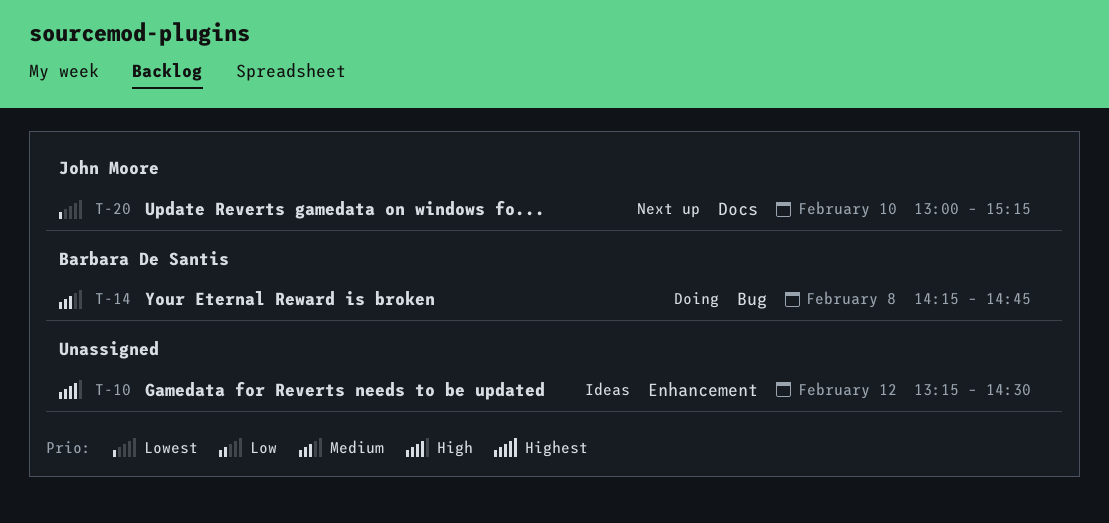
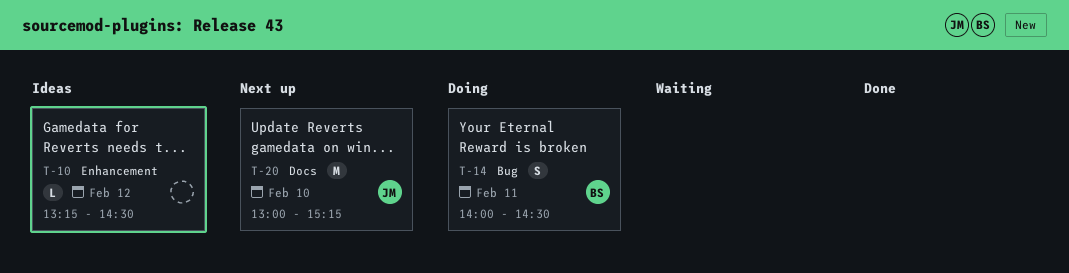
T-14, day: Feb 8 -> Feb 11
T-14, begins: 14:15 -> 14:00
T-14, ends: 14:45 -> 14:30

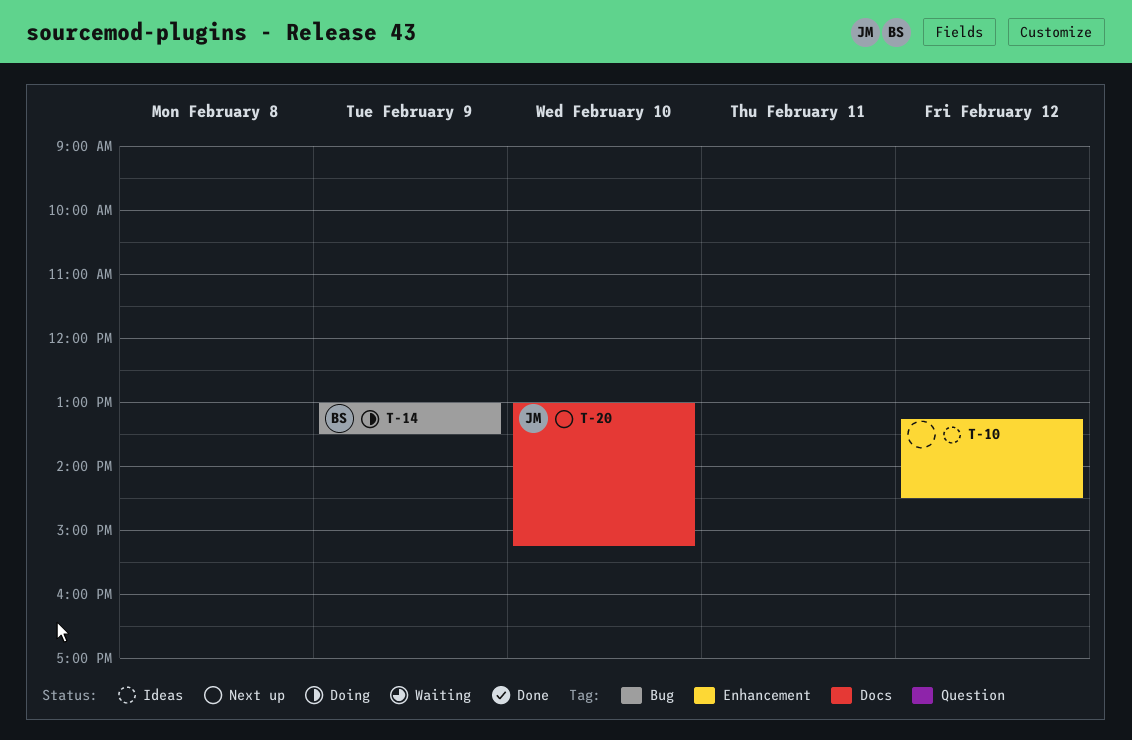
T-14, day: Feb 11 -> Feb 9
T-14, begins: 14:00 -> 13:00
T-14, ends: 14:30 -> 13:30

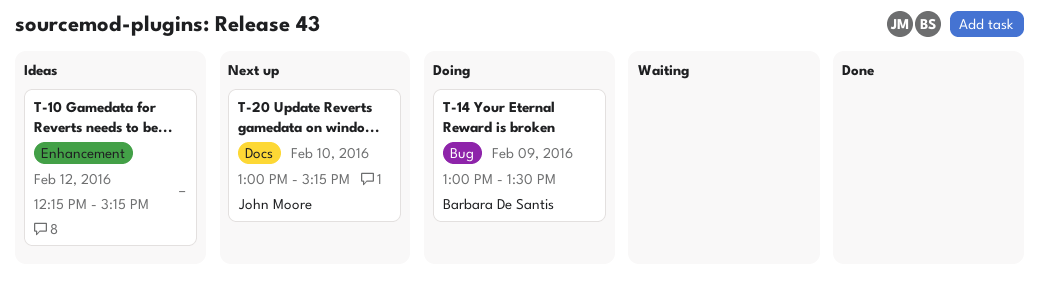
T-10, begins: 13:15 -> 12:15
T-10, ends: 14:30 -> 15:15

